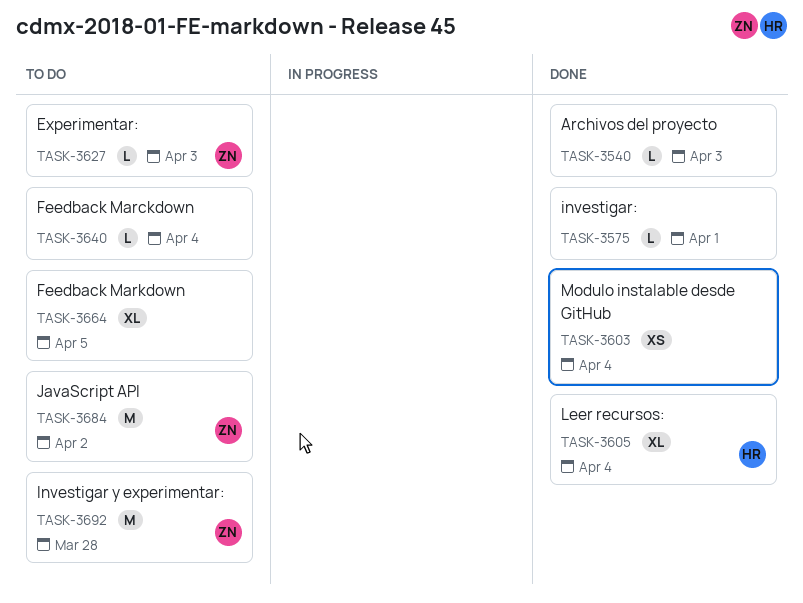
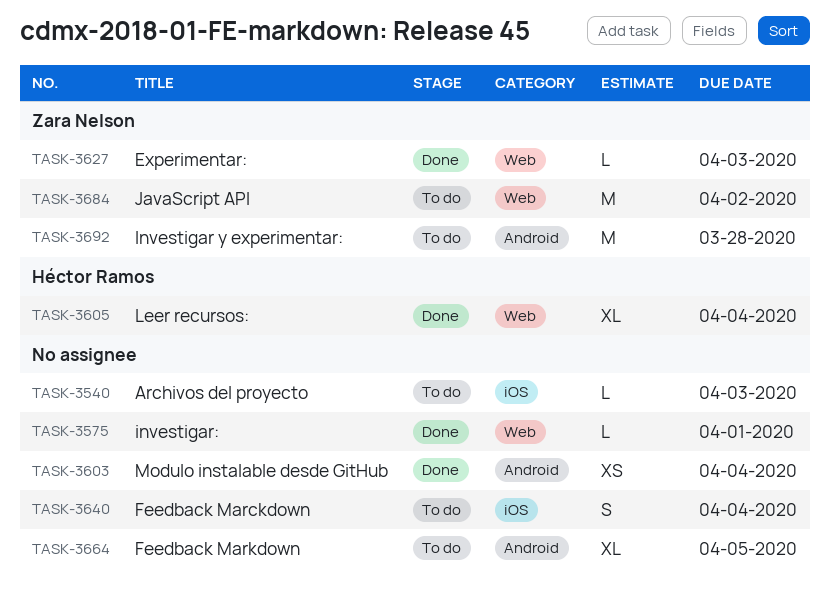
TASK-3540, status: Done -> To do
TASK-3627, status: To do -> Done
TASK-3640, estimate: L -> S

